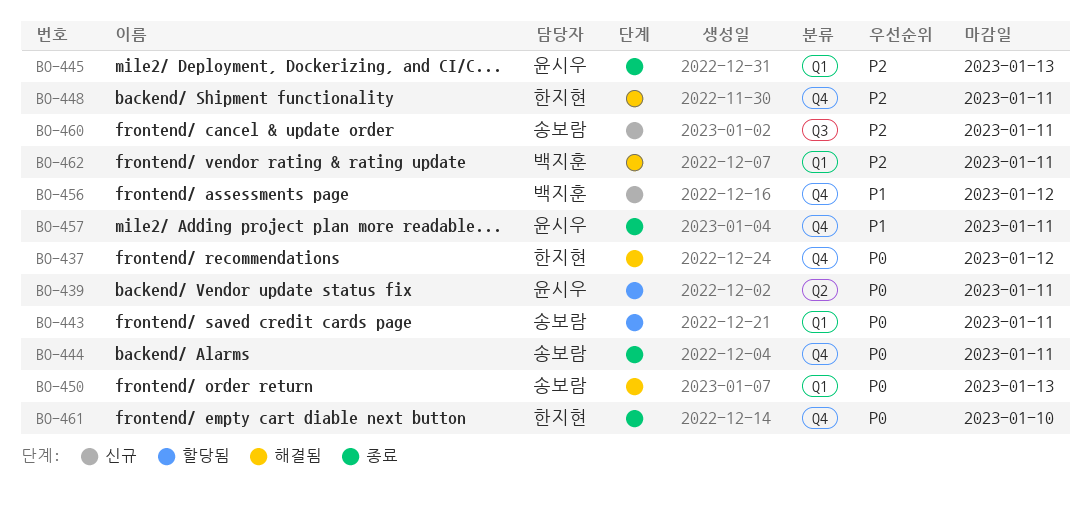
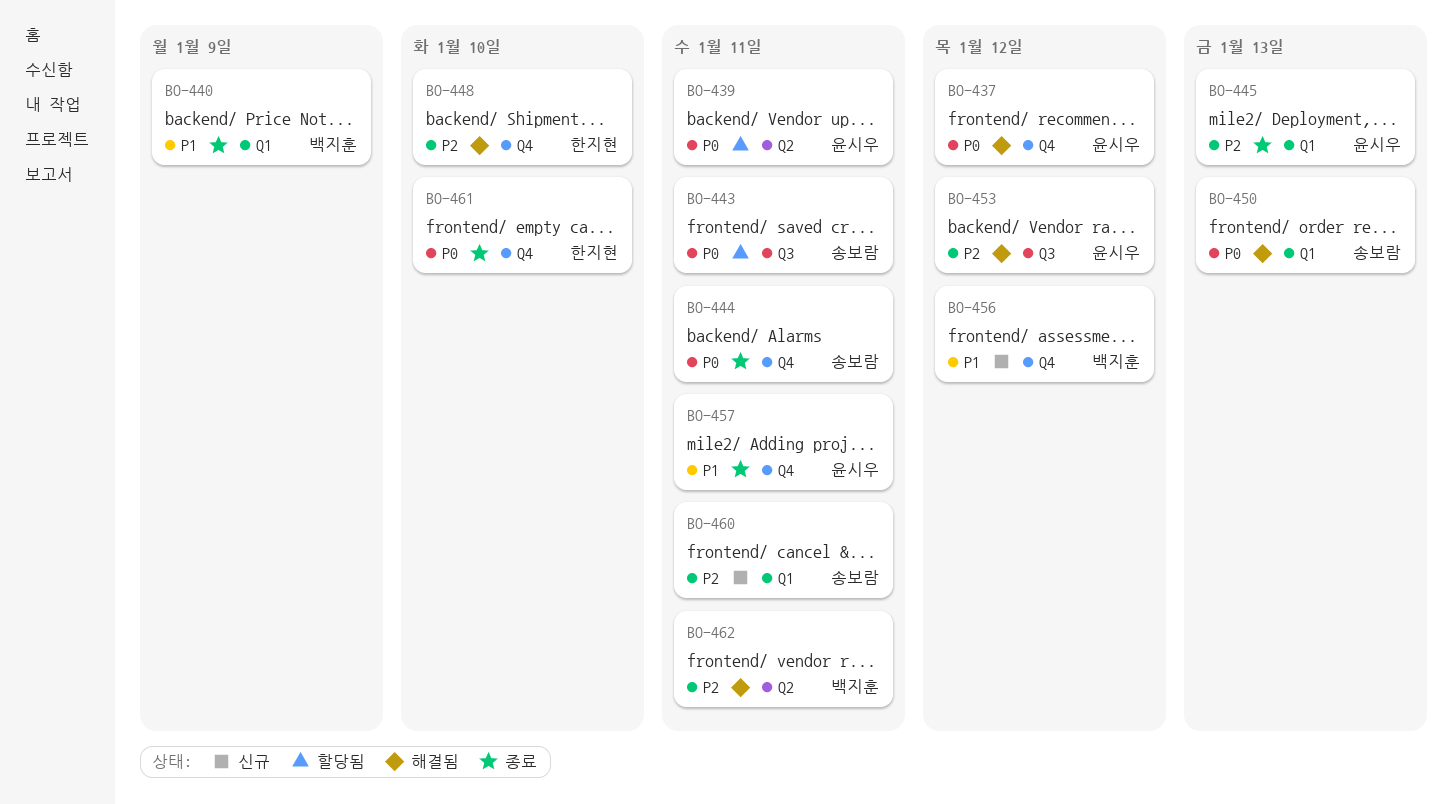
BO-437, owner: 한지현 -> 윤시우
BO-440: none -> present
BO-443, label: Q1 -> Q3
BO-448, due: Jan 11 -> Jan 10
BO-453: none -> present
BO-460, label: Q3 -> Q1
BO-462, label: Q1 -> Q2

